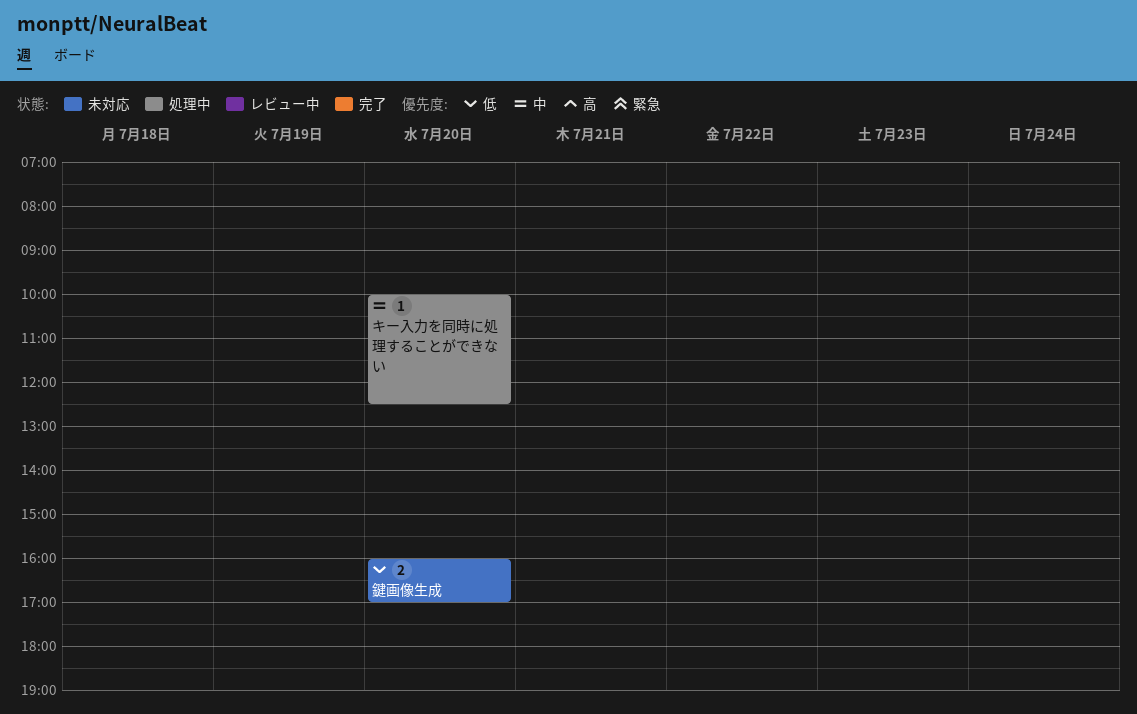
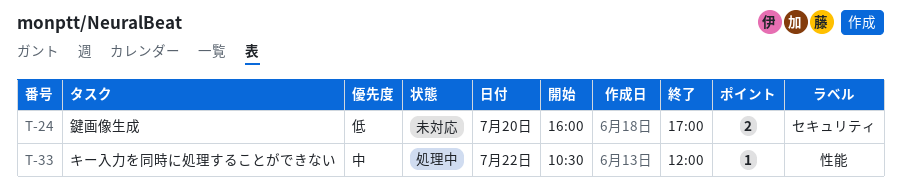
キー入力を同時に処理することができない, day: Jul 20 -> Jul 22
キー入力を同時に処理することができない, begins: 10:00 -> 10:30
キー入力を同時に処理することができない, ends: 12:30 -> 12:00

